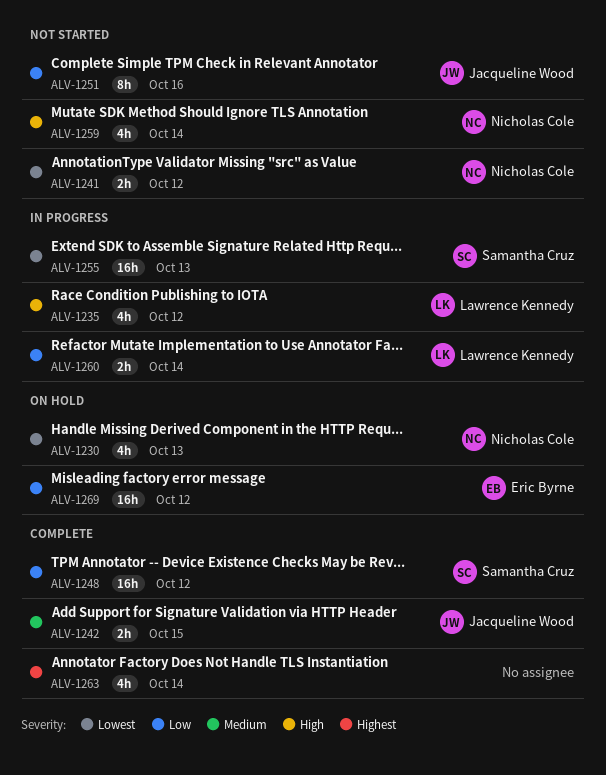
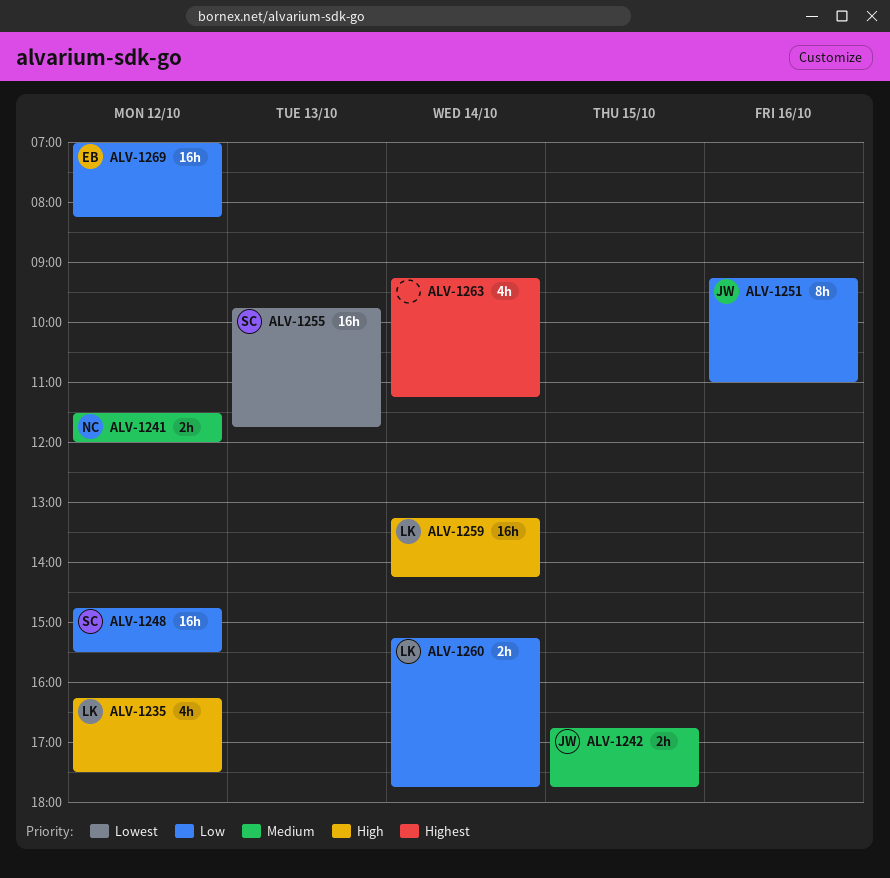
ALV-1230: present -> none
ALV-1241, priority: Lowest -> Medium
ALV-1259, owner: Nicholas Cole -> Lawrence Kennedy
ALV-1259, estimate: 4h -> 16h

